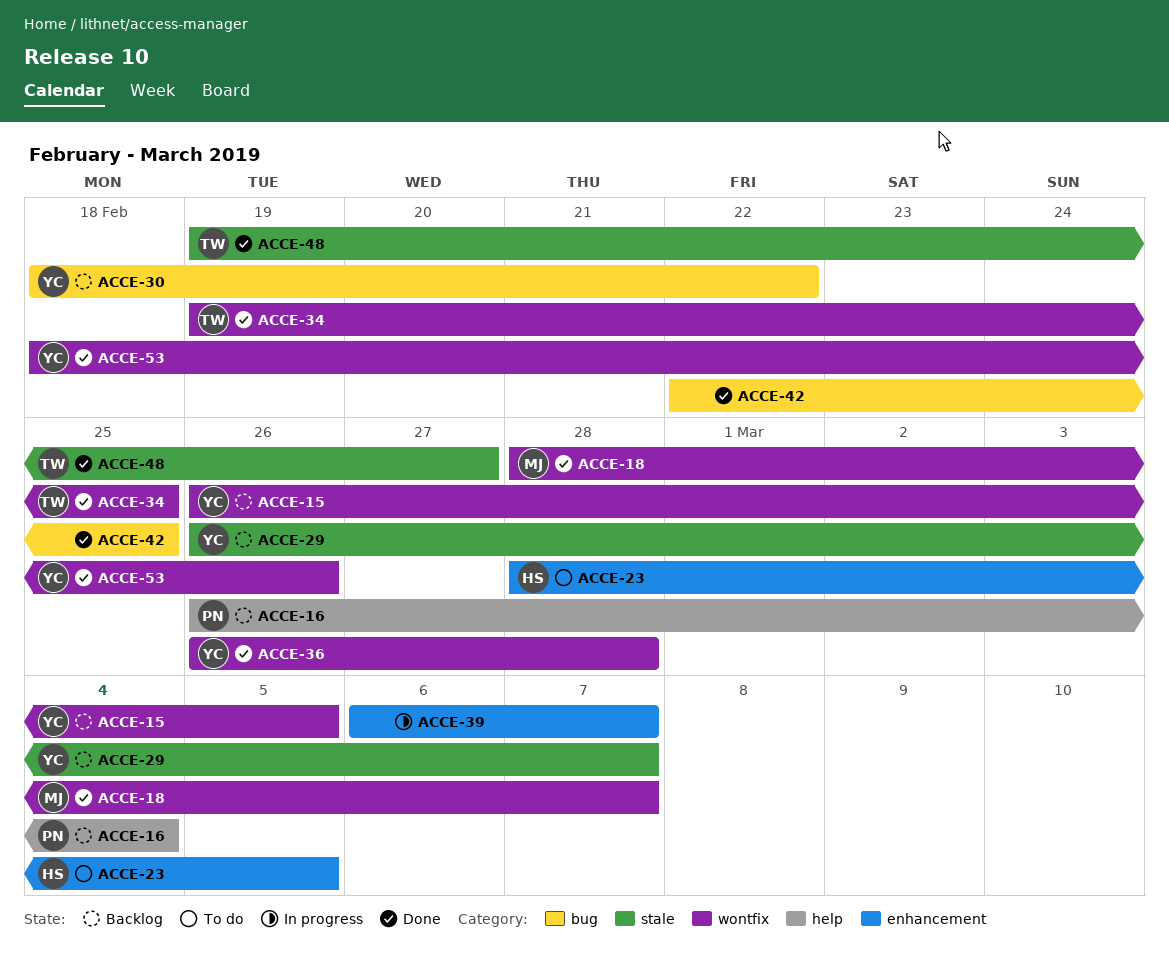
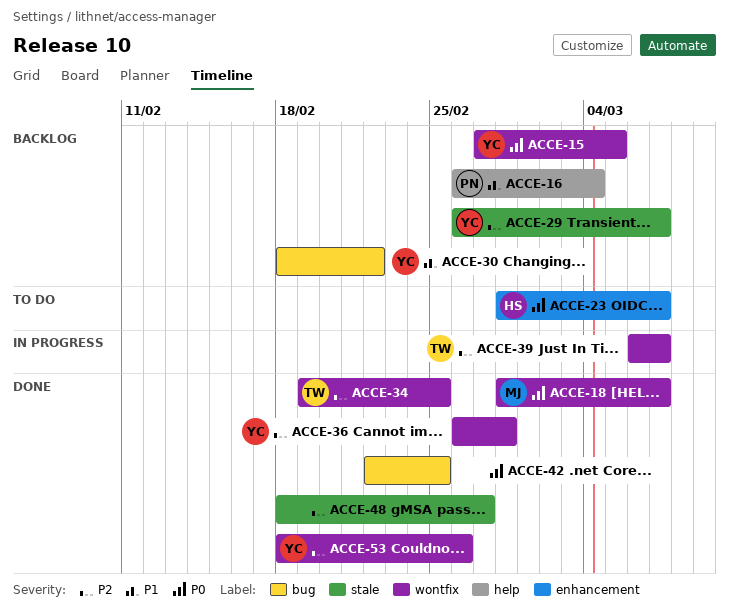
ACCE-15, start: Feb 26 -> Feb 27
ACCE-23, due: Mar 5 -> Mar 7
ACCE-39, owner: none -> TW
ACCE-39, label: enhancement -> wontfix
ACCE-48, owner: TW -> none
ACCE-48, start: Feb 19 -> Feb 18

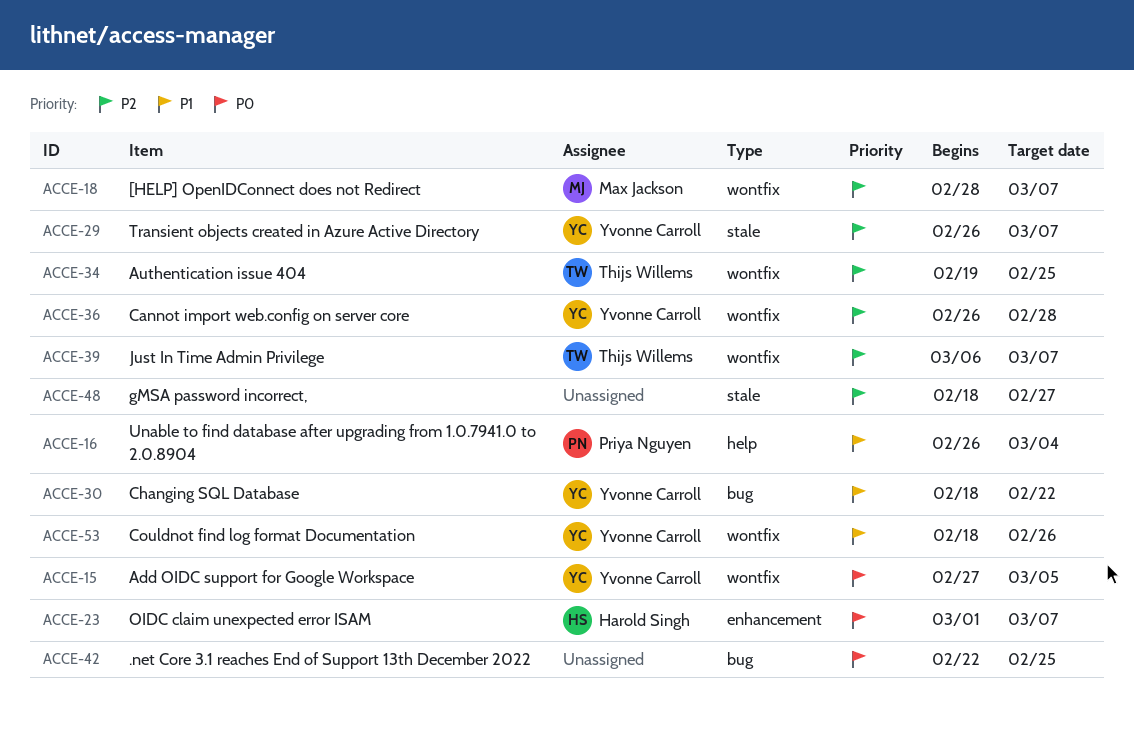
ACCE-18, priority: P0 -> P2
ACCE-23, start: Feb 28 -> Mar 1
ACCE-53, priority: P2 -> P1

